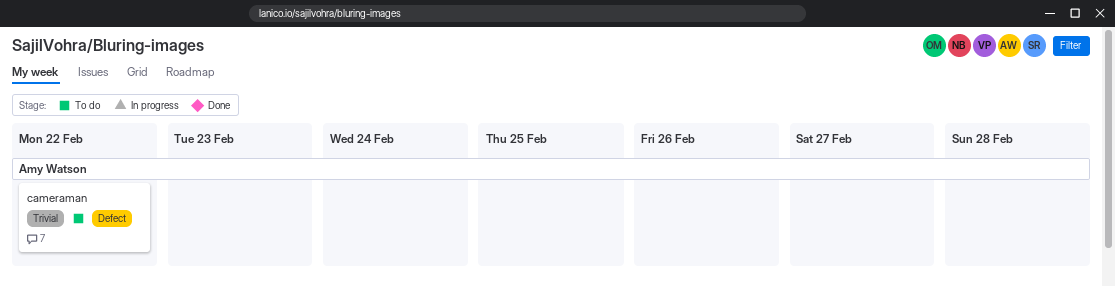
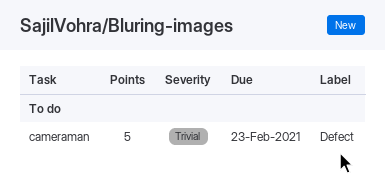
cameraman, due: Feb 22 -> Feb 23

